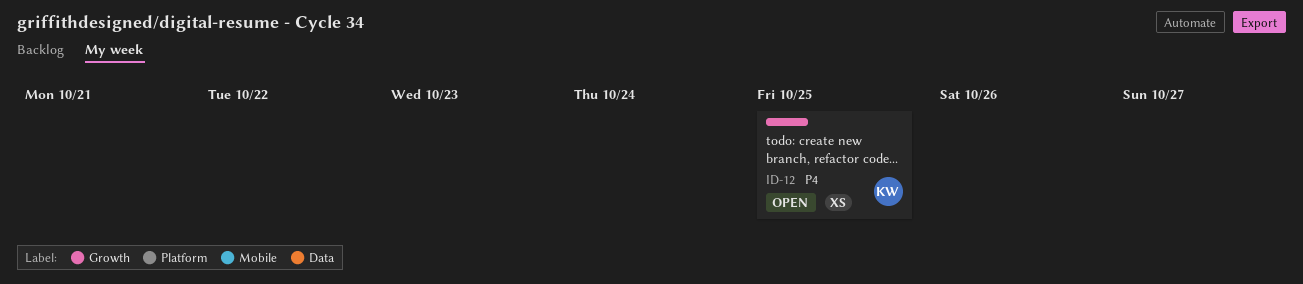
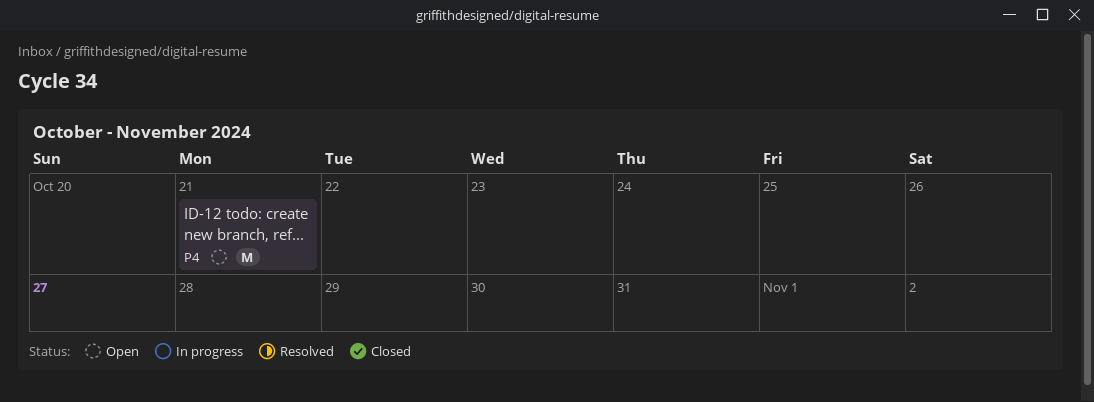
ID-12, estimate: XS -> M
ID-12, due: Oct 25 -> Oct 21

